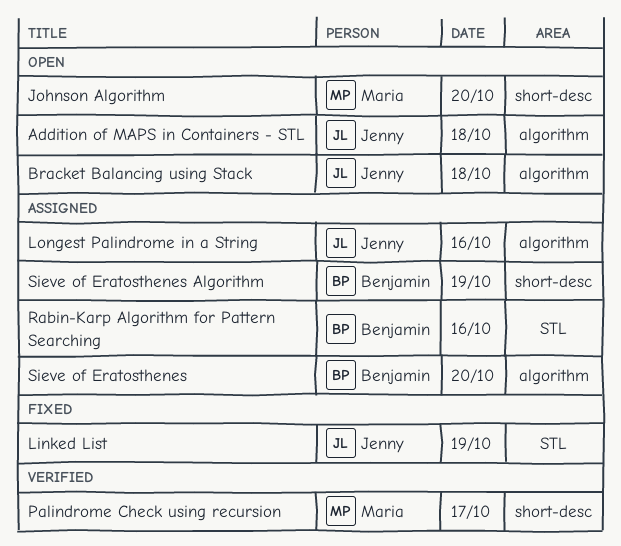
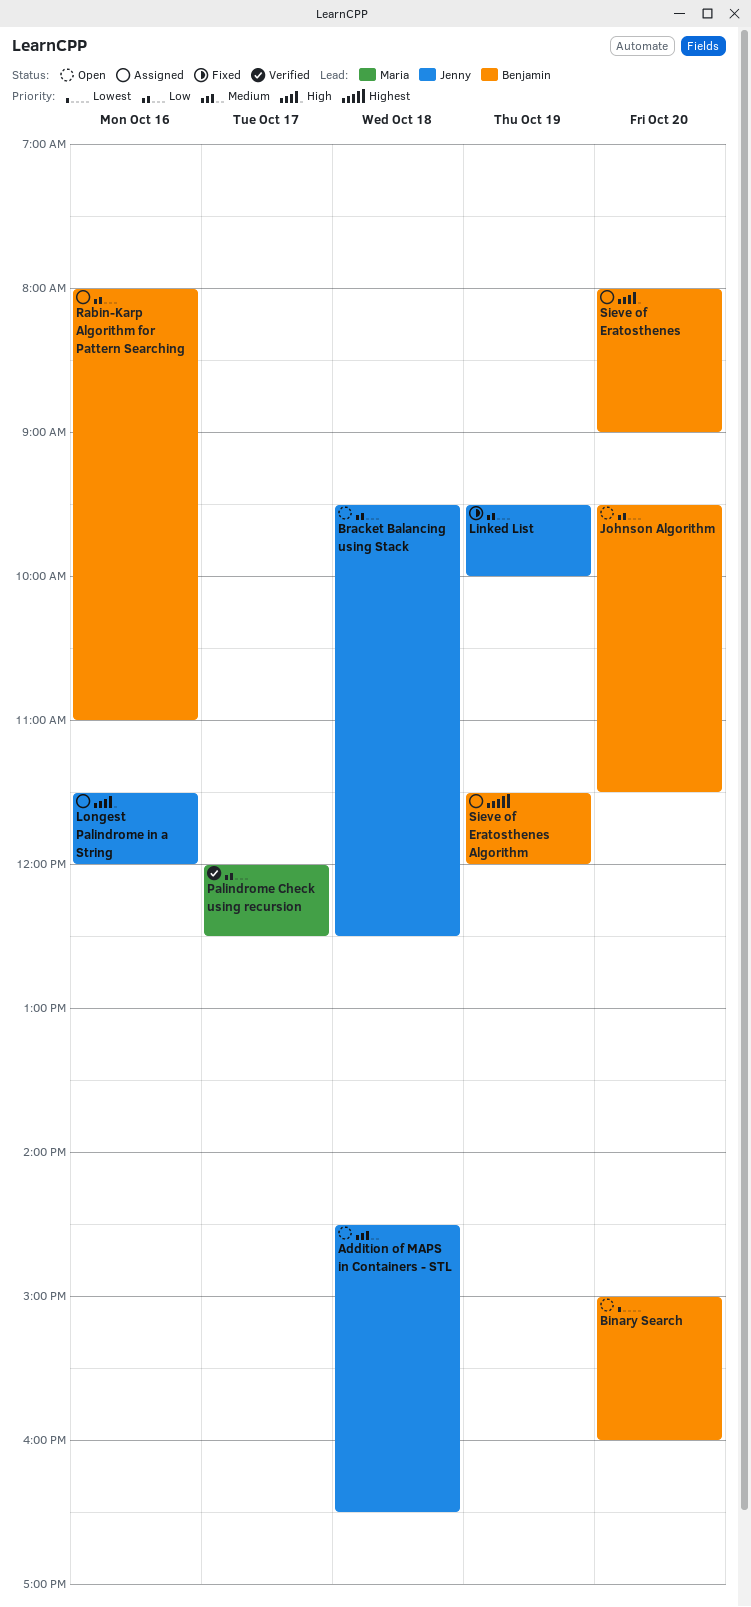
Binary Search: none -> present
Johnson Algorithm, owner: Maria -> Benjamin

